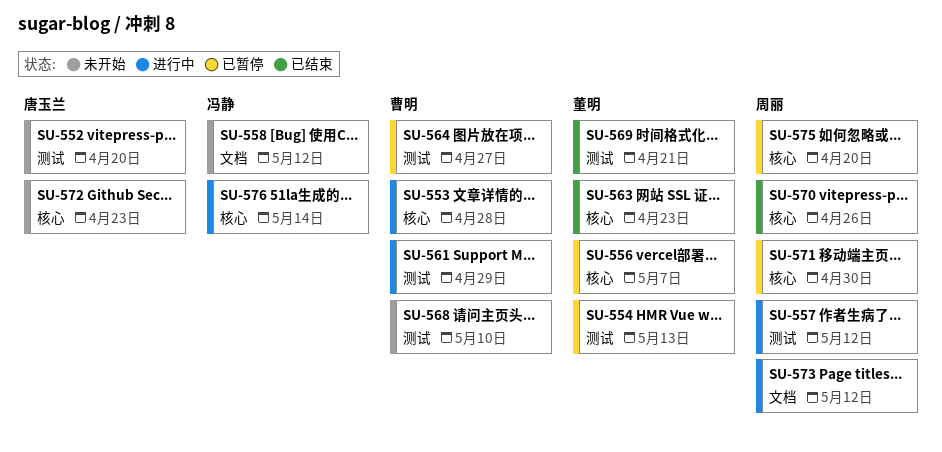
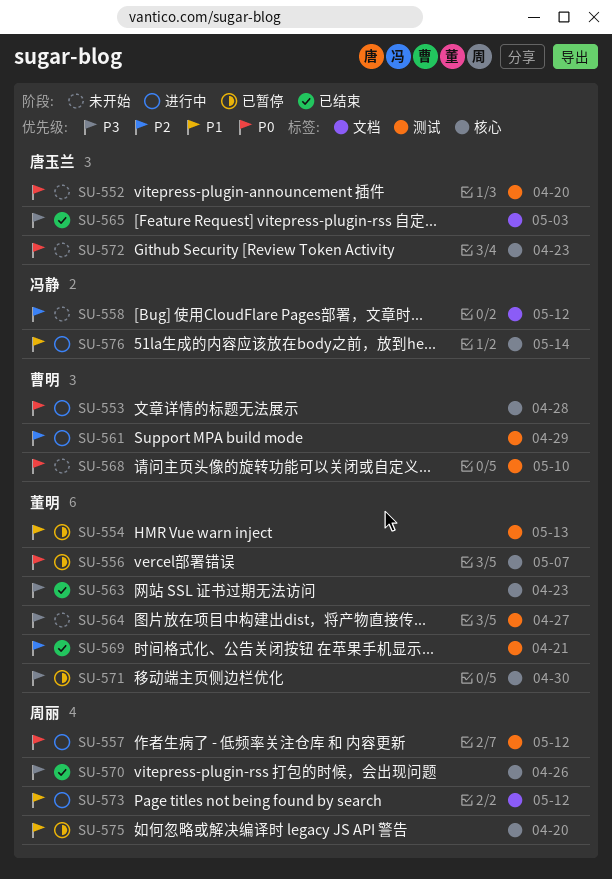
SU-564, status: 已暂停 -> 未开始
SU-564, owner: 曹明 -> 董明
SU-565: none -> present
SU-571, owner: 周丽 -> 董明

